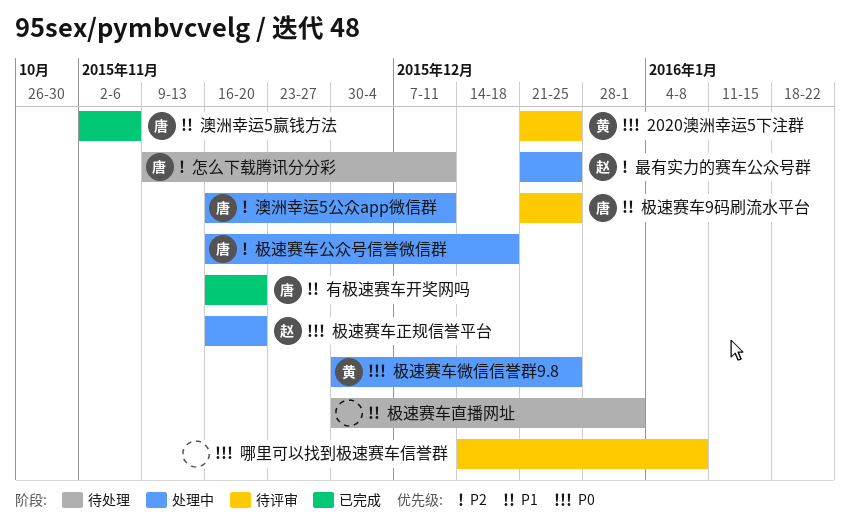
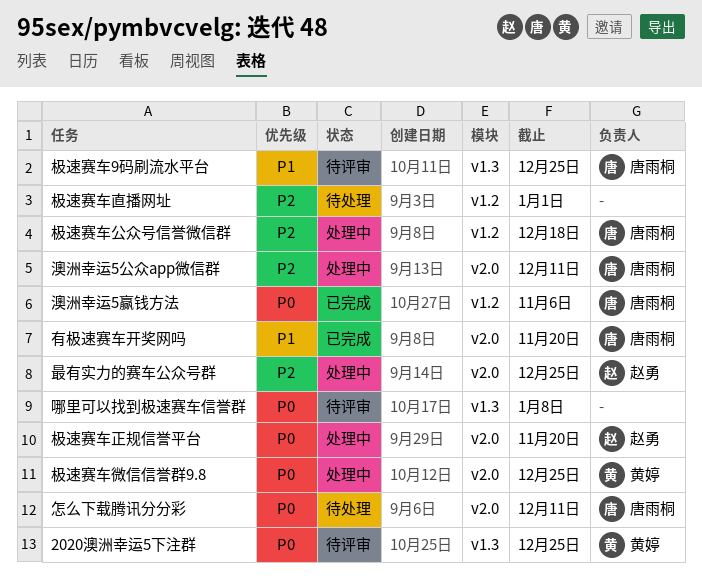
怎么下载腾讯分分彩, priority: P2 -> P0
极速赛车直播网址, priority: P1 -> P2
澳洲幸运5赢钱方法, priority: P1 -> P0

